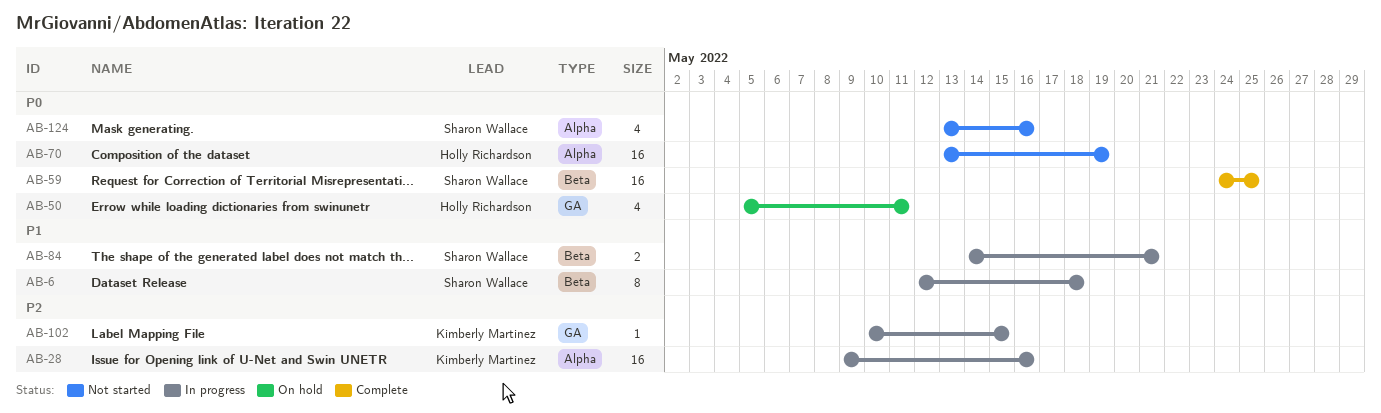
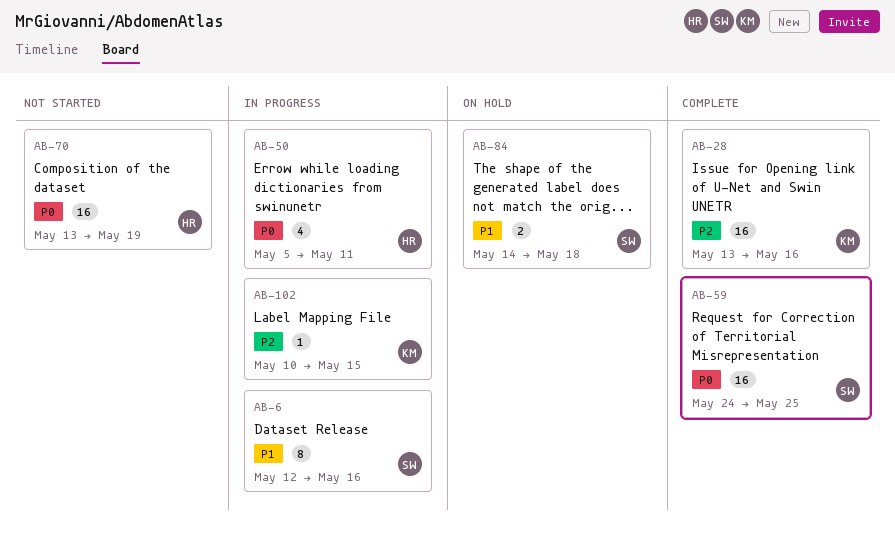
AB-6, due: May 18 -> May 16
AB-28, status: In progress -> Complete
AB-28, start: May 9 -> May 13
AB-50, status: On hold -> In progress
AB-84, status: In progress -> On hold
AB-84, due: May 21 -> May 18
AB-124: present -> none

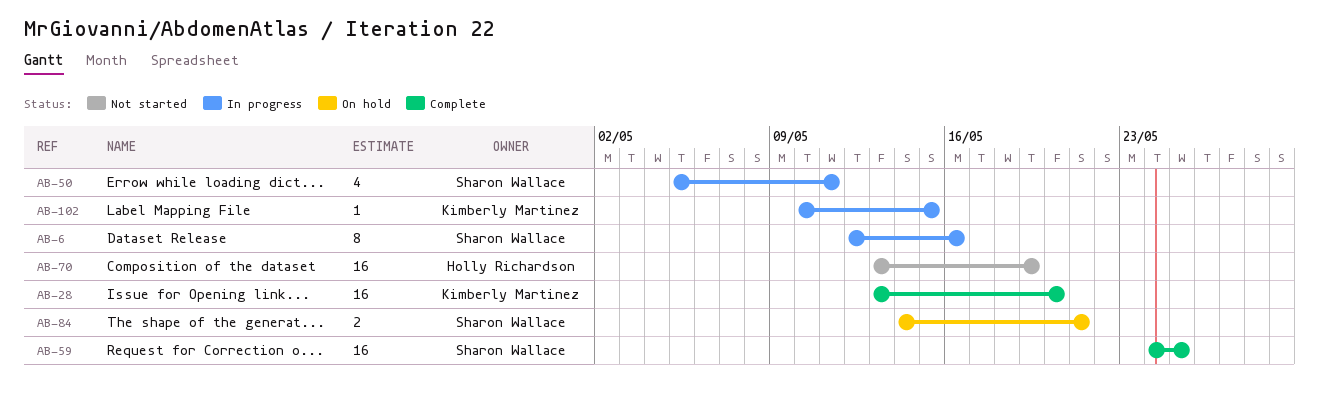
AB-28, due: May 16 -> May 20
AB-50, owner: Holly Richardson -> Sharon Wallace
AB-84, due: May 18 -> May 21

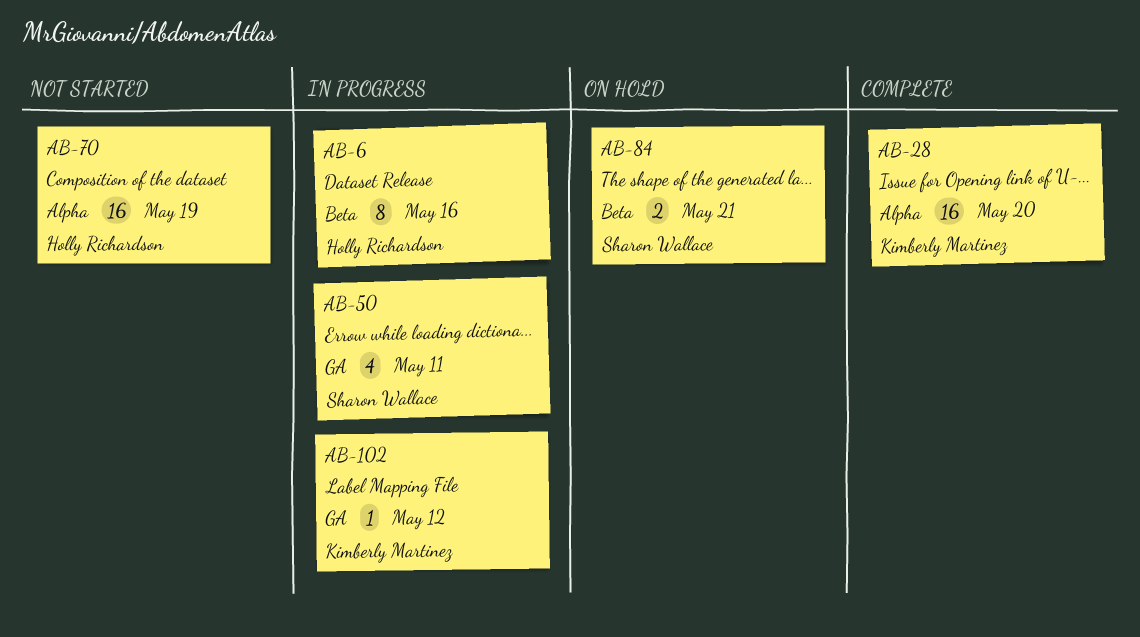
AB-6, owner: Sharon Wallace -> Holly Richardson
AB-59: present -> none
AB-102, due: May 15 -> May 12

